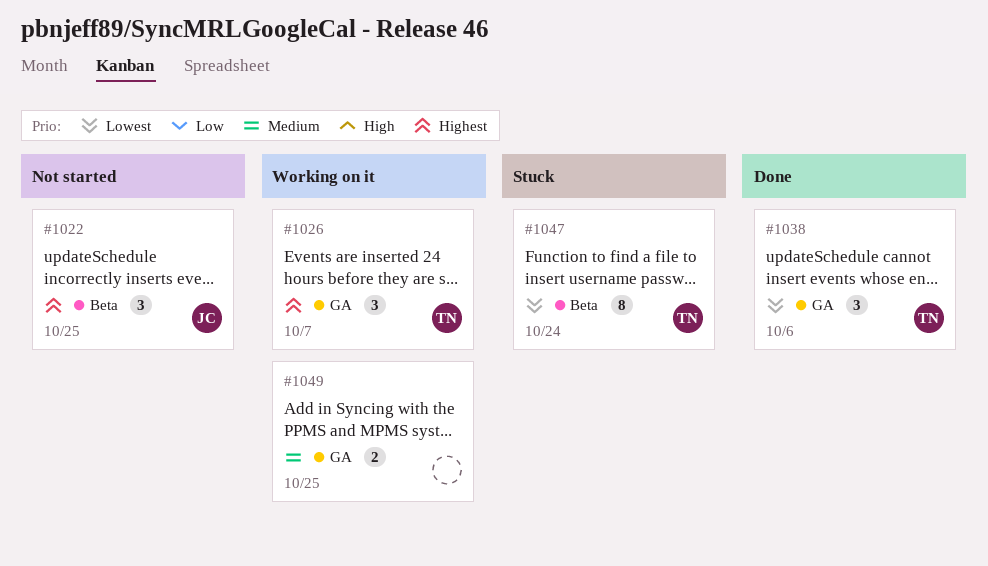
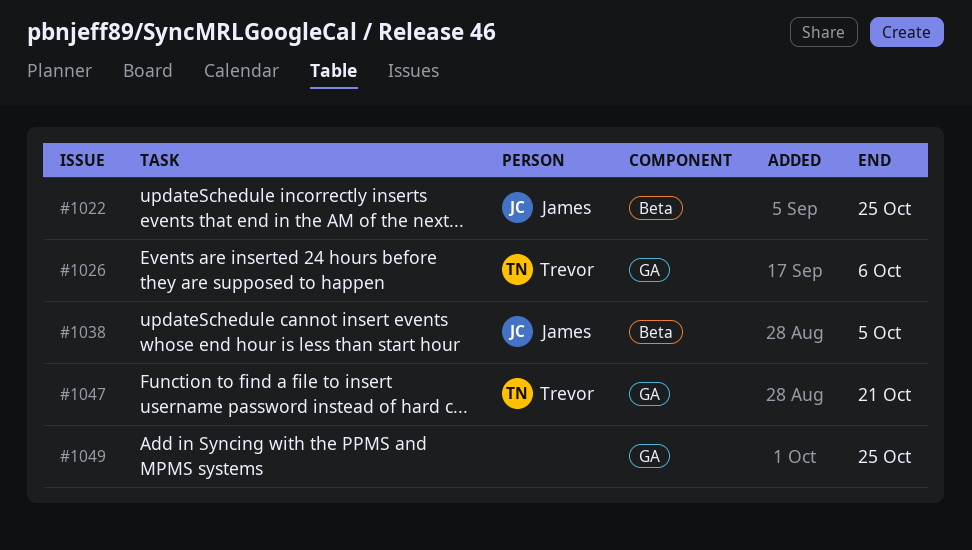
#1026, due: Oct 7 -> Oct 6
#1038, owner: Trevor -> James
#1038, label: GA -> Beta
#1038, due: Oct 6 -> Oct 5
#1047, label: Beta -> GA
#1047, due: Oct 24 -> Oct 21

